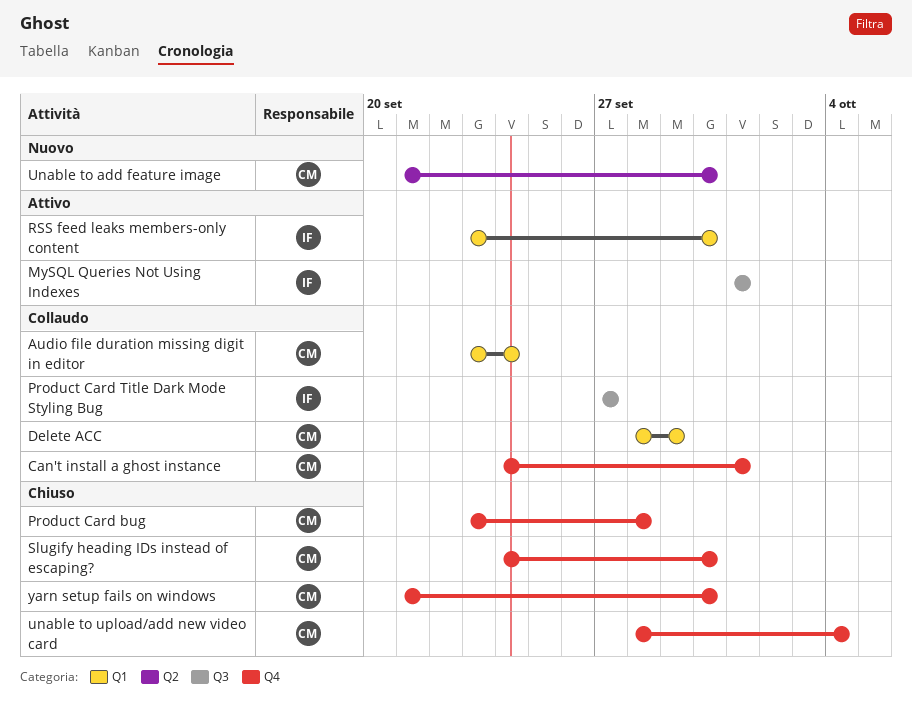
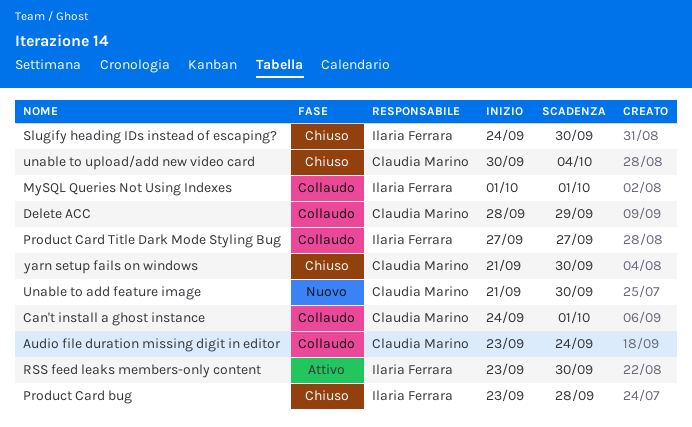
MySQL Queries Not Using Indexes, status: Attivo -> Collaudo
Product Card bug, owner: Claudia Marino -> Ilaria Ferrara
Slugify heading IDs instead of escaping?, owner: Claudia Marino -> Ilaria Ferrara
unable to upload/add new video card, start: Sep 28 -> Sep 30

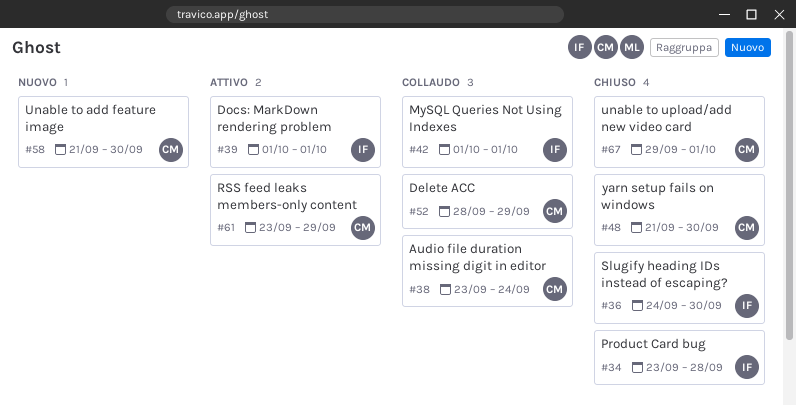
Can't install a ghost instance: present -> none
Docs: MarkDown rendering problem: none -> present
Product Card Title Dark Mode Styling Bug: present -> none
RSS feed leaks members-only content, owner: Ilaria Ferrara -> Claudia Marino
RSS feed leaks members-only content, due: Sep 30 -> Sep 29
unable to upload/add new video card, start: Sep 30 -> Sep 29
unable to upload/add new video card, due: Oct 4 -> Oct 1

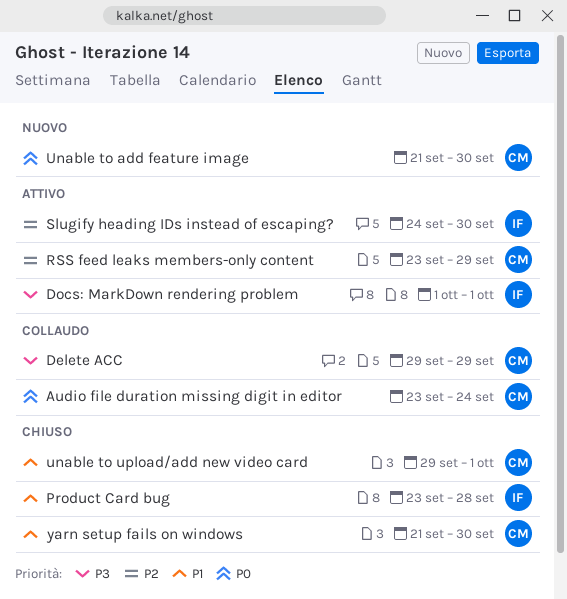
Delete ACC, start: Sep 28 -> Sep 29
MySQL Queries Not Using Indexes: present -> none
Slugify heading IDs instead of escaping?, status: Chiuso -> Attivo

